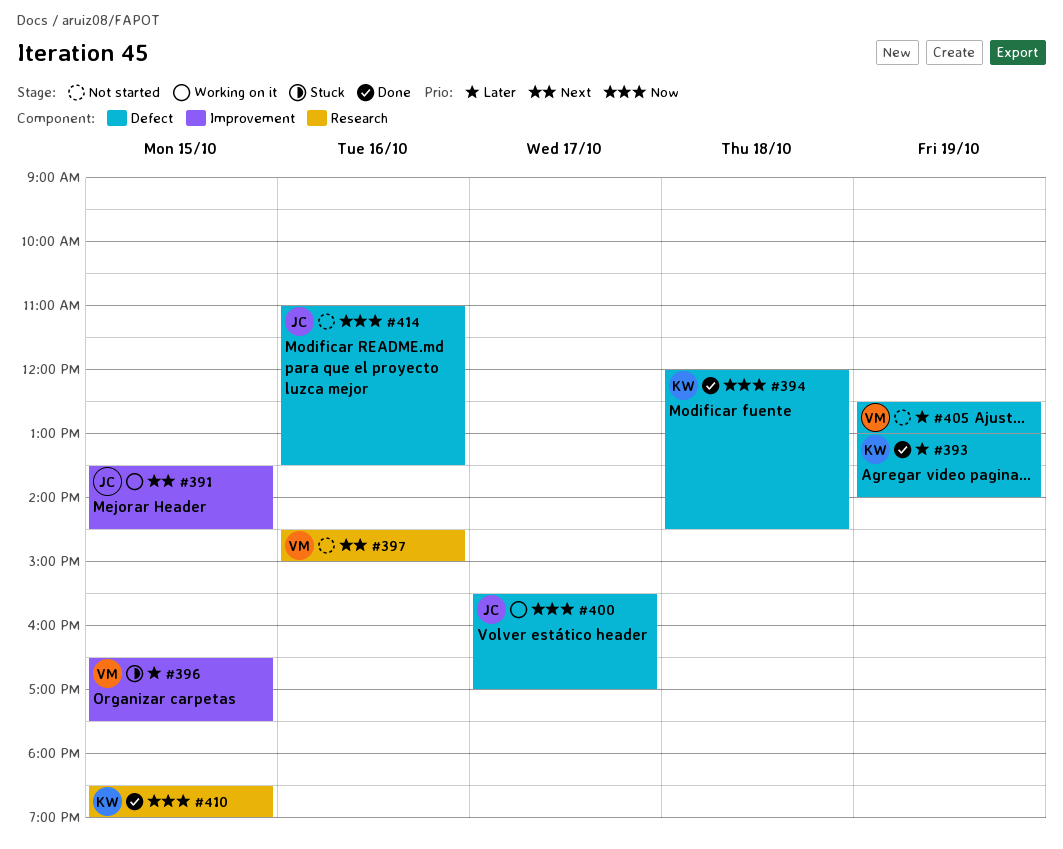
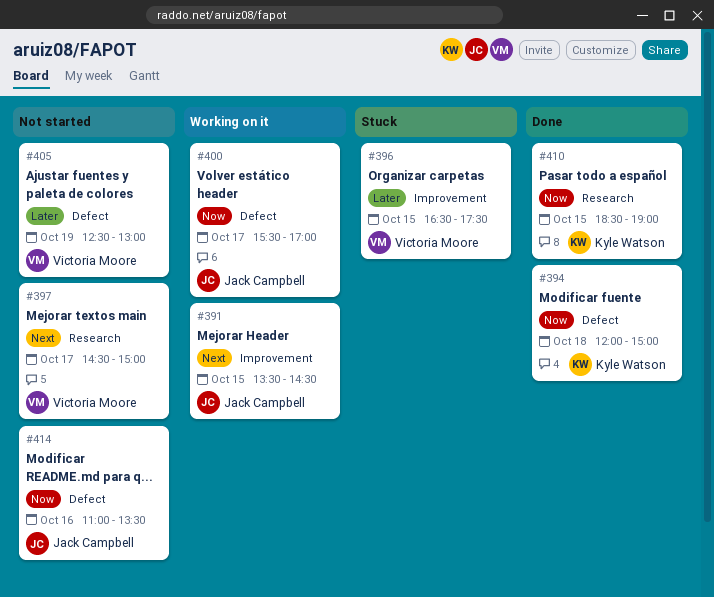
#393: present -> none
#394, ends: 14:30 -> 15:00
#397, day: Oct 16 -> Oct 17

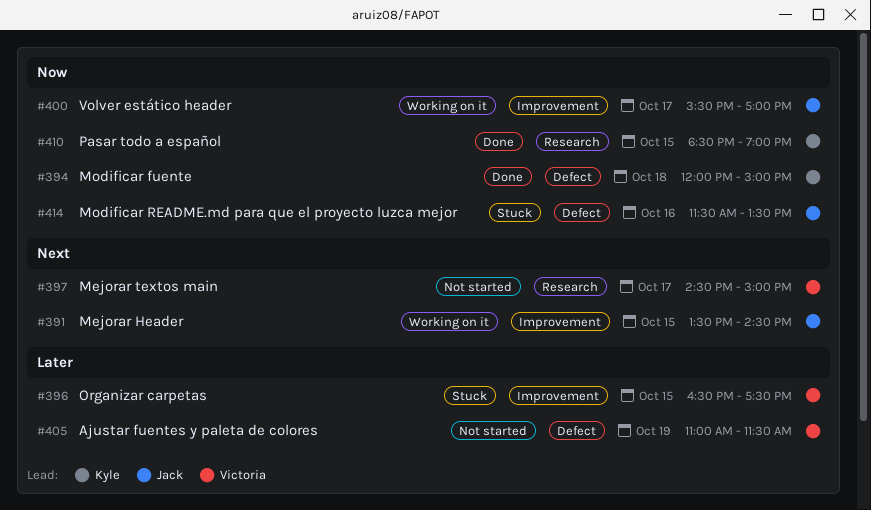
#400, label: Defect -> Improvement
#405, begins: 12:30 -> 11:00
#405, ends: 13:00 -> 11:30
#414, status: Not started -> Stuck
#414, begins: 11:00 -> 11:30

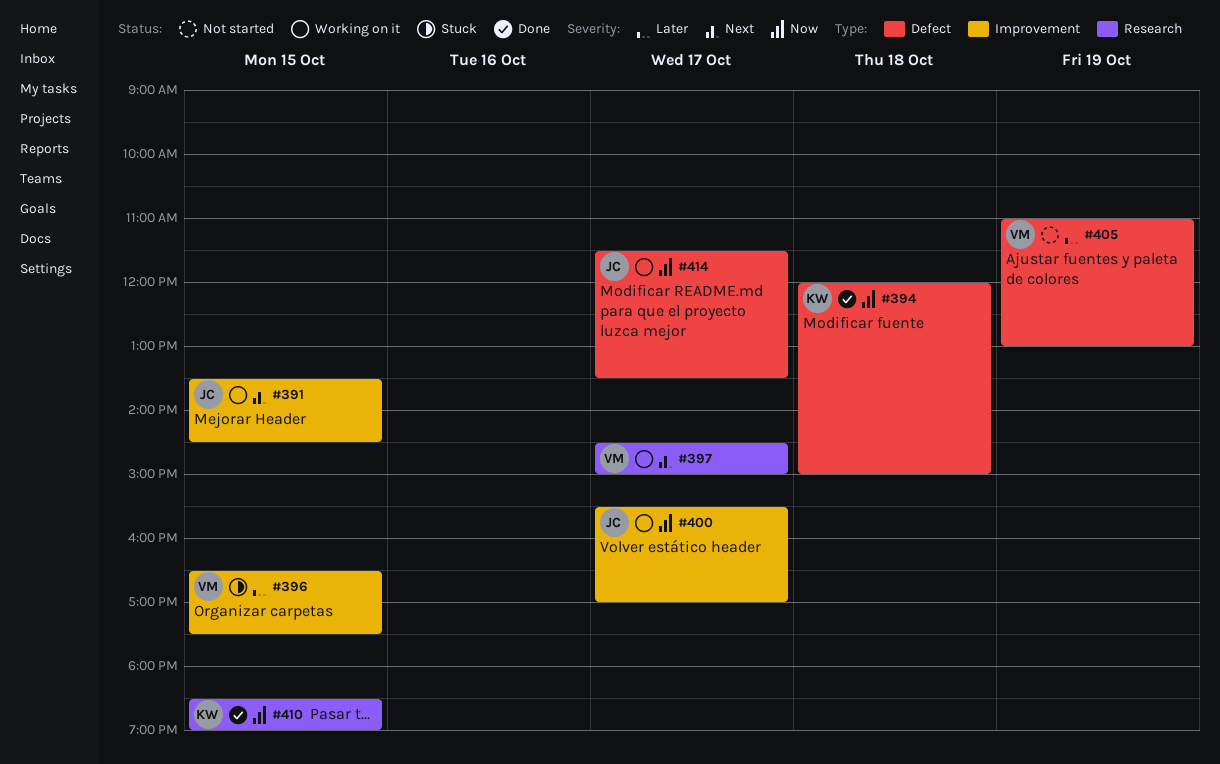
#397, status: Not started -> Working on it
#405, ends: 11:30 -> 13:00
#414, status: Stuck -> Working on it
#414, day: Oct 16 -> Oct 17

